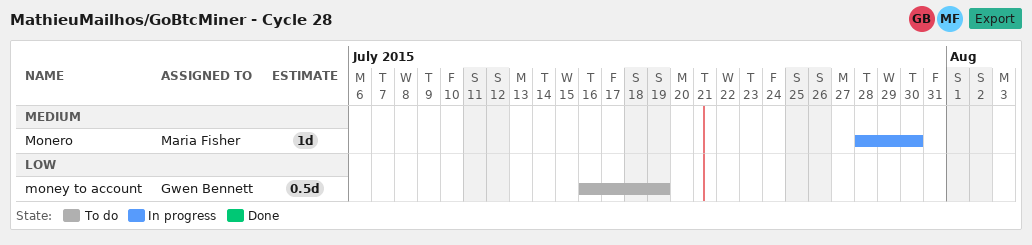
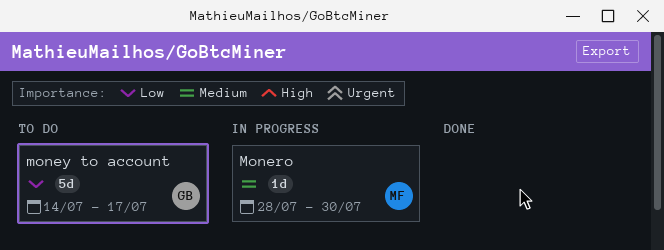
money to account, estimate: 0.5d -> 5d
money to account, start: Jul 16 -> Jul 14
money to account, due: Jul 19 -> Jul 17

